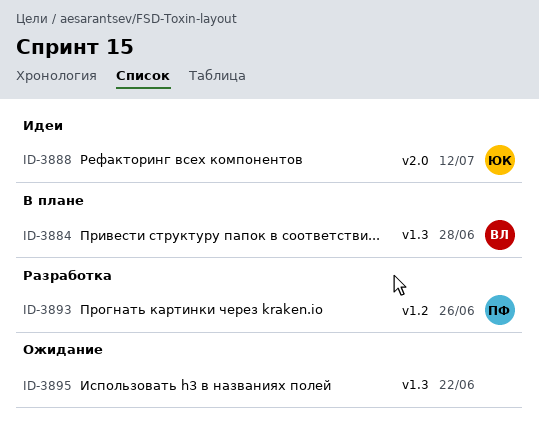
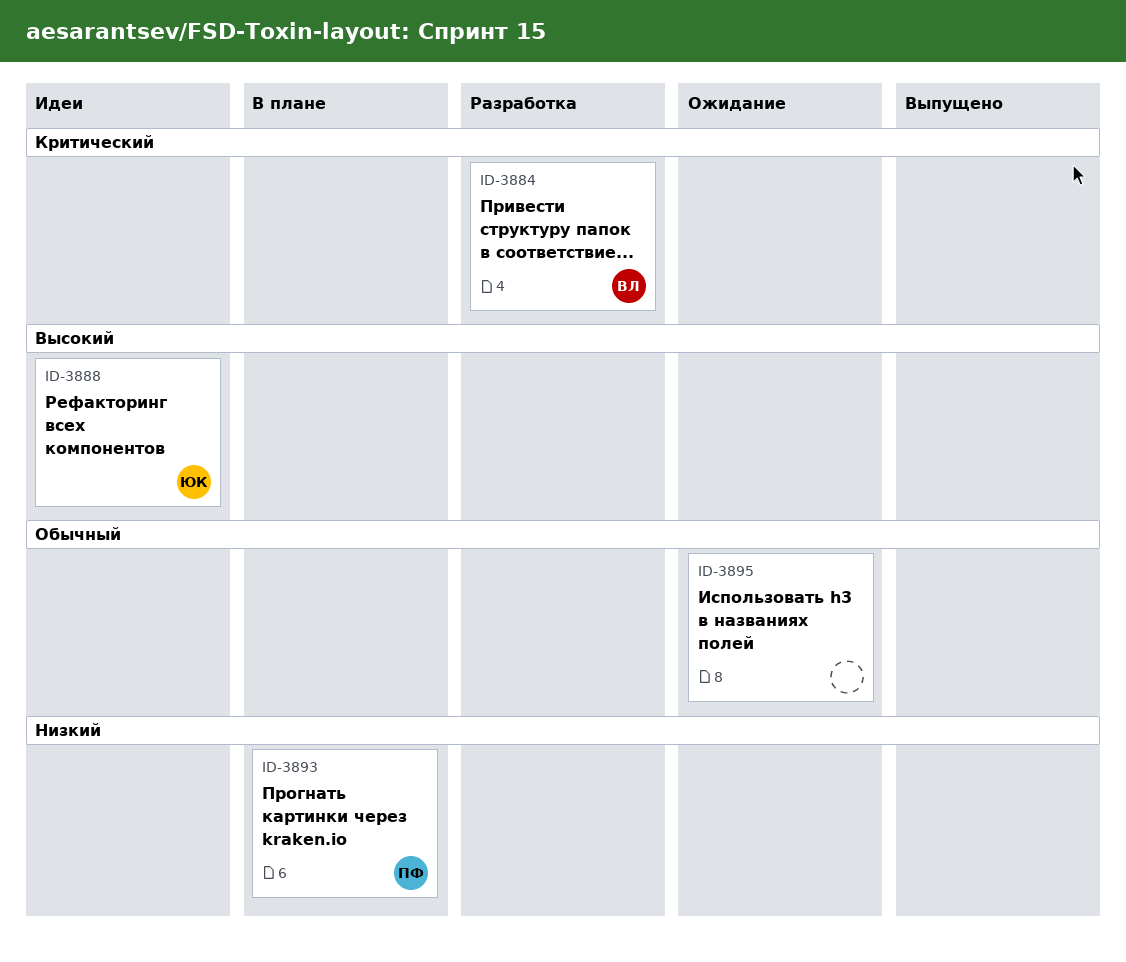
ID-3884, status: В плане -> Разработка
ID-3893, status: Разработка -> В плане

